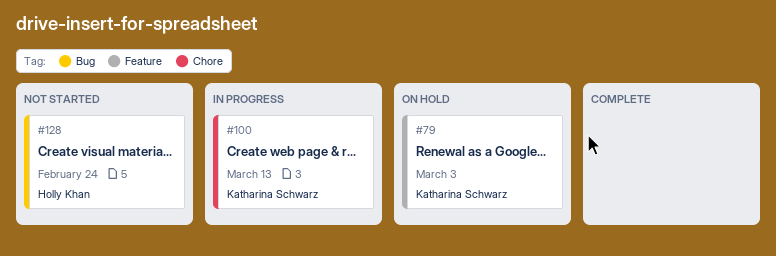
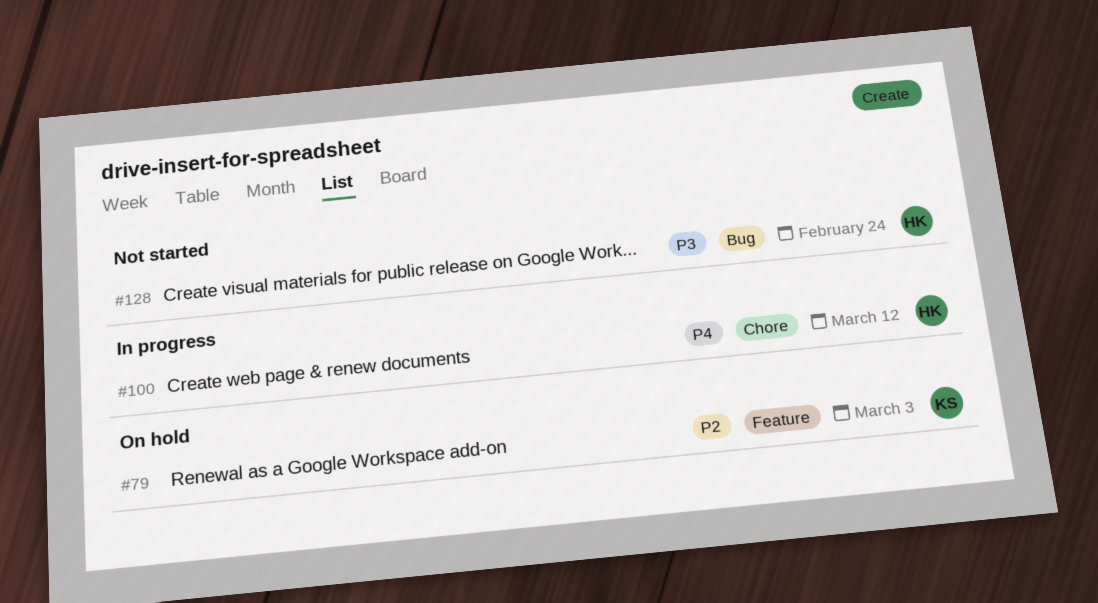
#100, owner: Katharina Schwarz -> Holly Khan
#100, due: Mar 13 -> Mar 12

